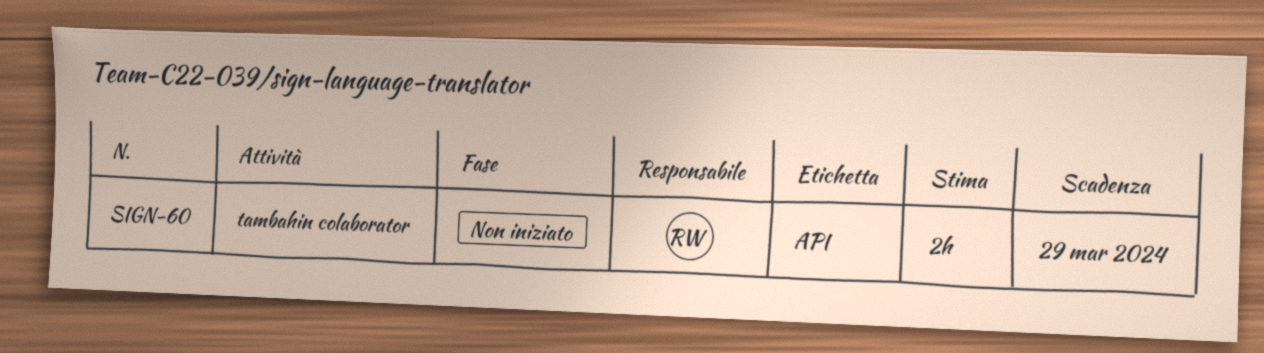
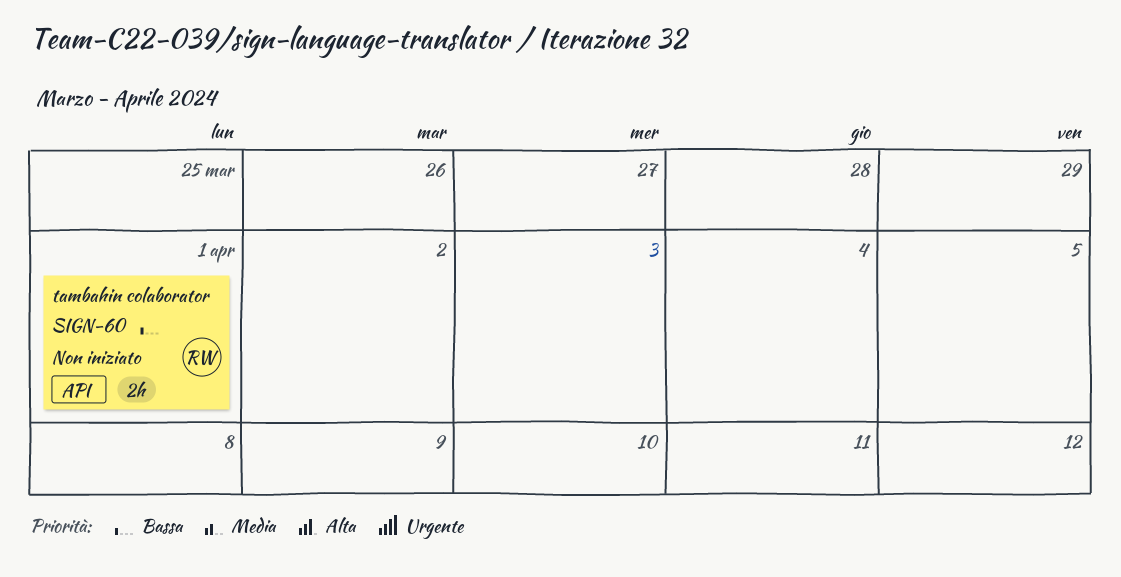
SIGN-60, due: Mar 29 -> Apr 1

